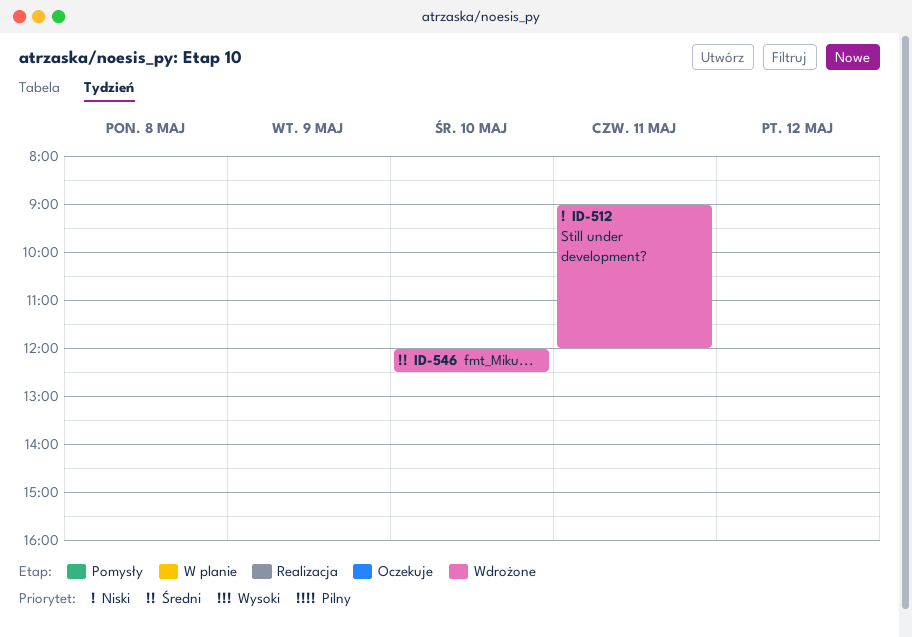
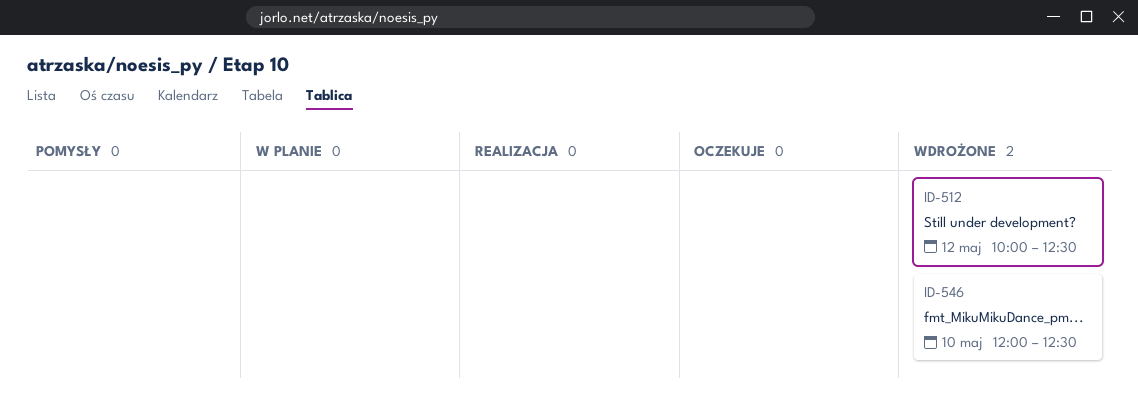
ID-512, day: May 11 -> May 12
ID-512, begins: 09:00 -> 10:00
ID-512, ends: 12:00 -> 12:30

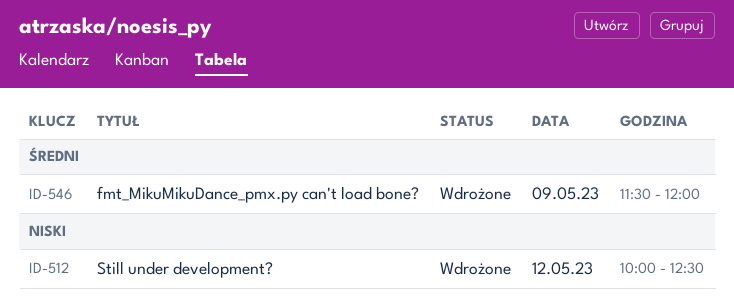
ID-546, day: May 10 -> May 9
ID-546, begins: 12:00 -> 11:30
ID-546, ends: 12:30 -> 12:00

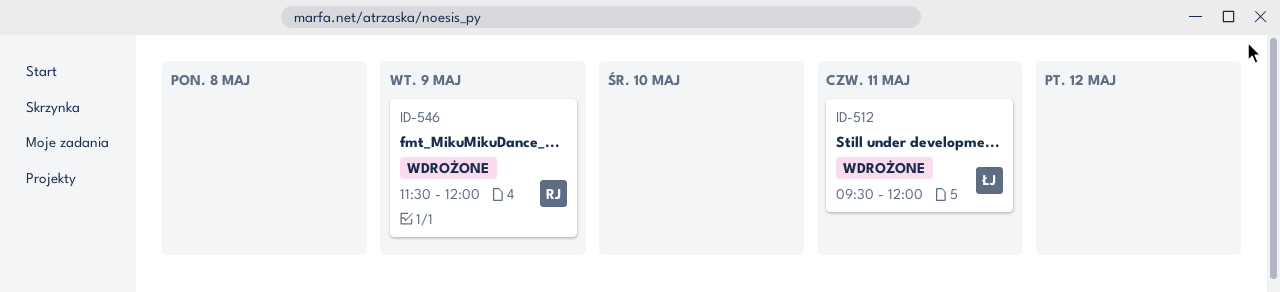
ID-512, day: May 12 -> May 11
ID-512, begins: 10:00 -> 09:30
ID-512, ends: 12:30 -> 12:00

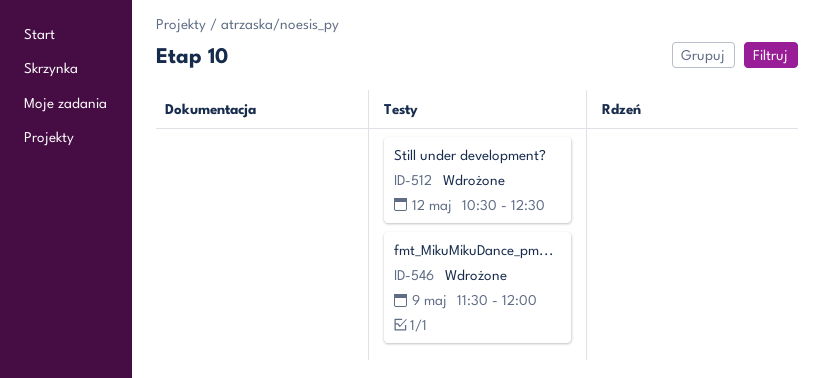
ID-512, day: May 11 -> May 12
ID-512, begins: 09:30 -> 10:30
ID-512, ends: 12:00 -> 12:30

